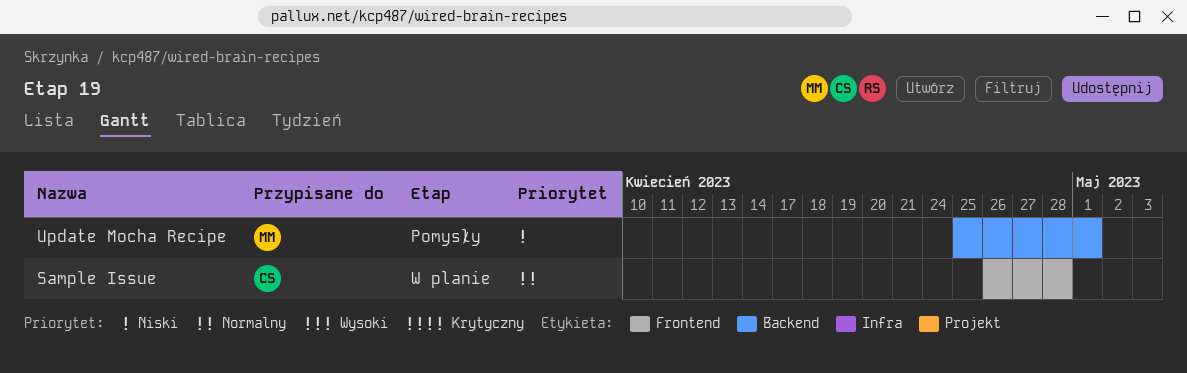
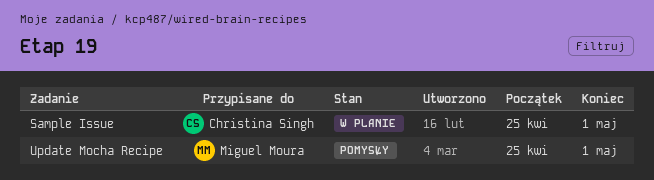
Sample Issue, start: Apr 26 -> Apr 25
Sample Issue, due: Apr 28 -> May 1

